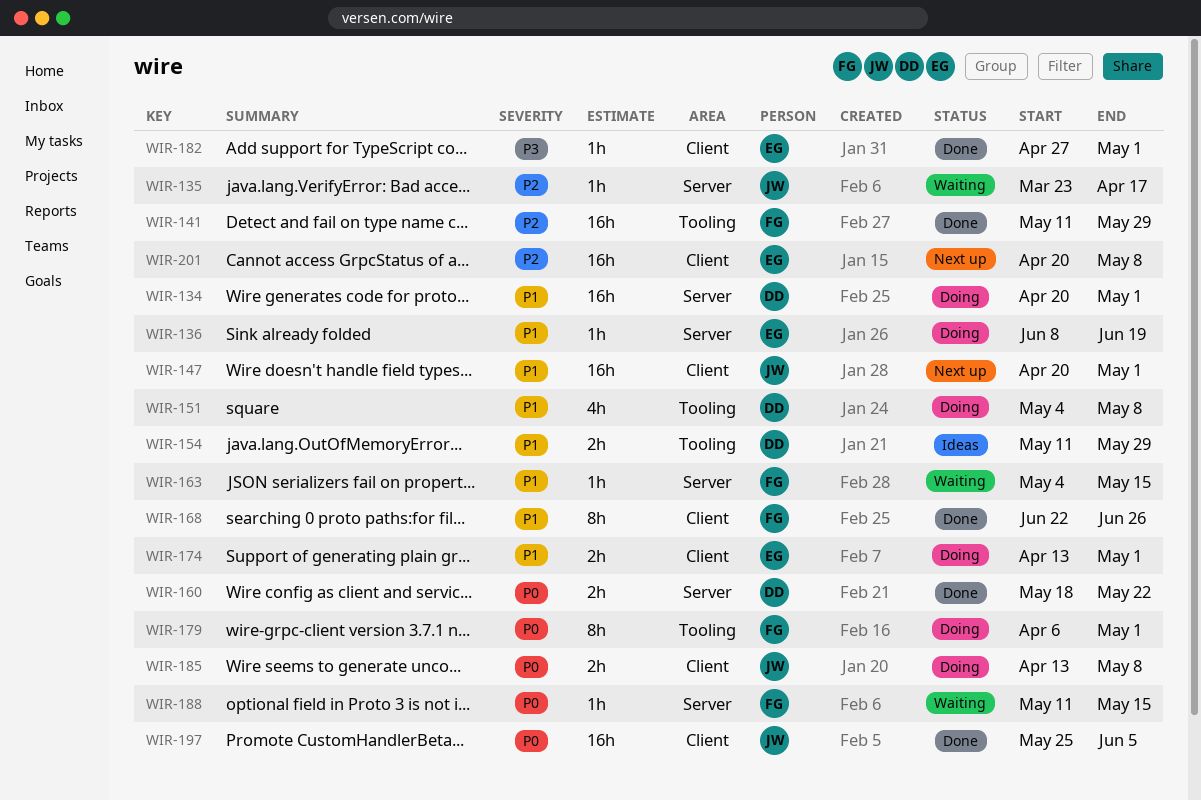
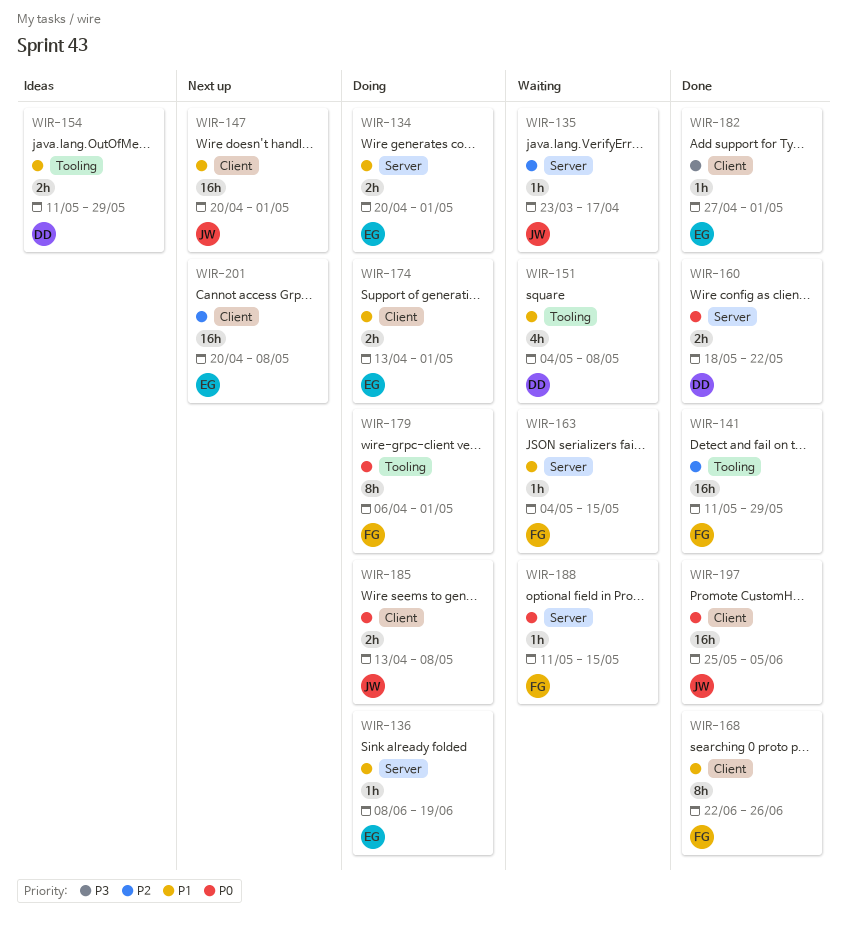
WIR-134, owner: DD -> EG
WIR-134, estimate: 16h -> 2h
WIR-151, status: Doing -> Waiting

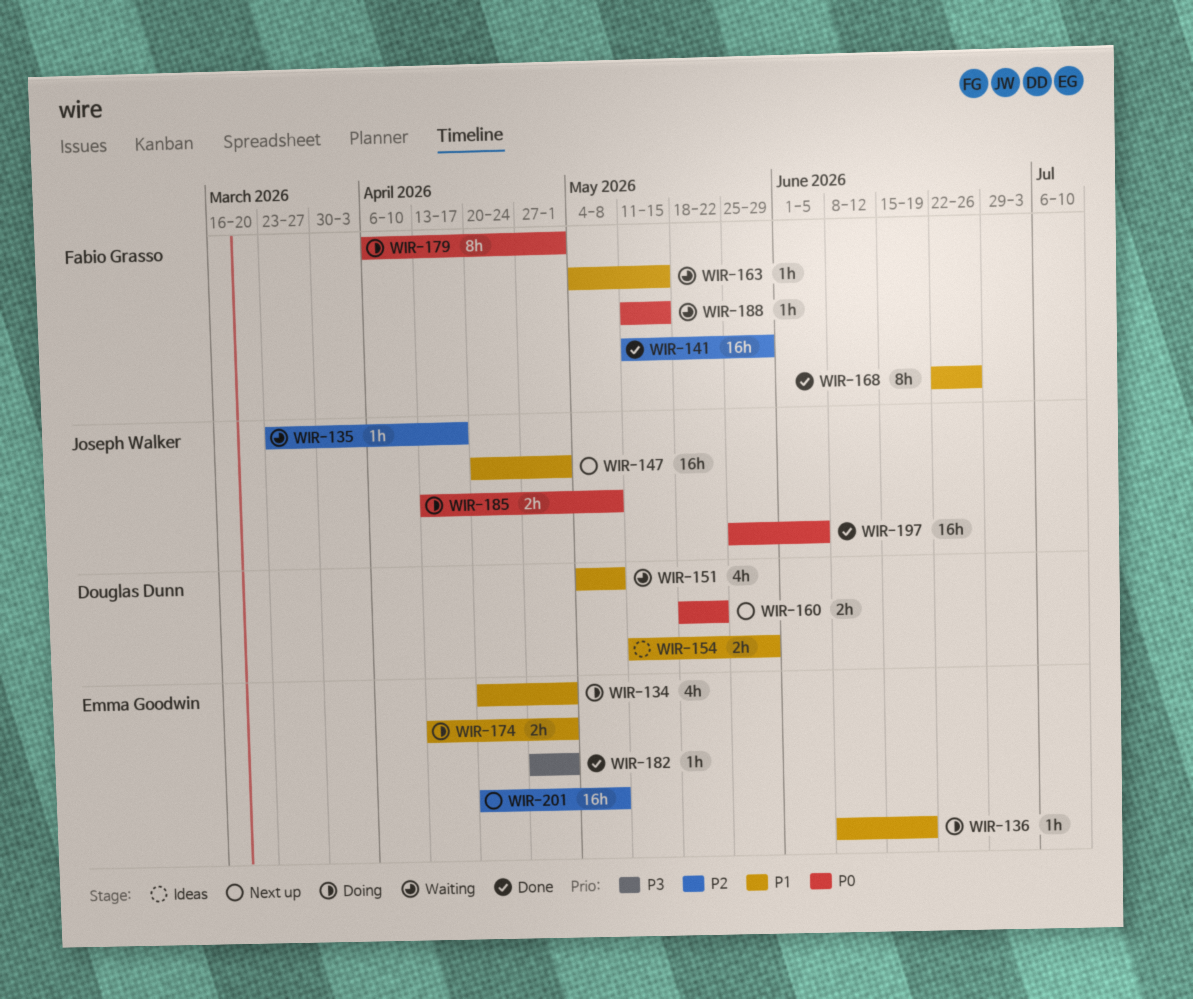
WIR-134, estimate: 2h -> 4h
WIR-160, status: Done -> Next up

